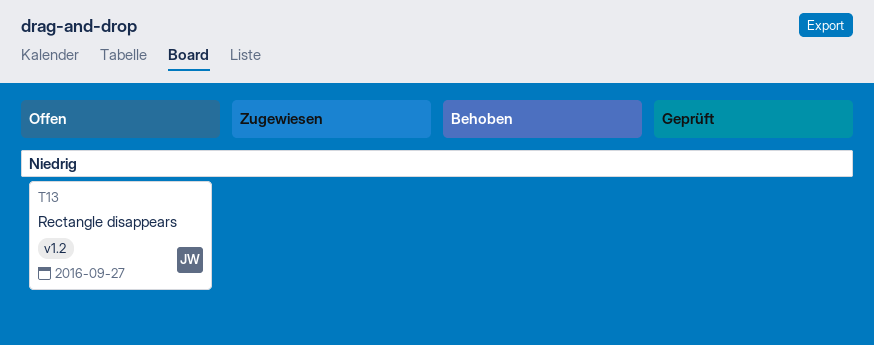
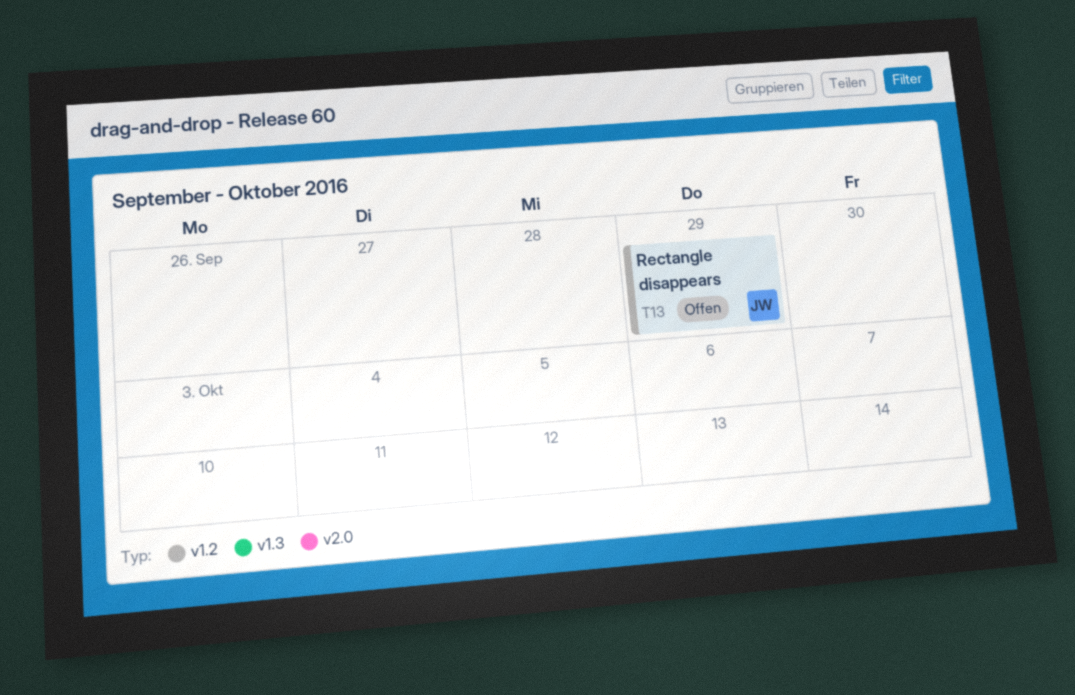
T13, due: Sep 27 -> Sep 29

